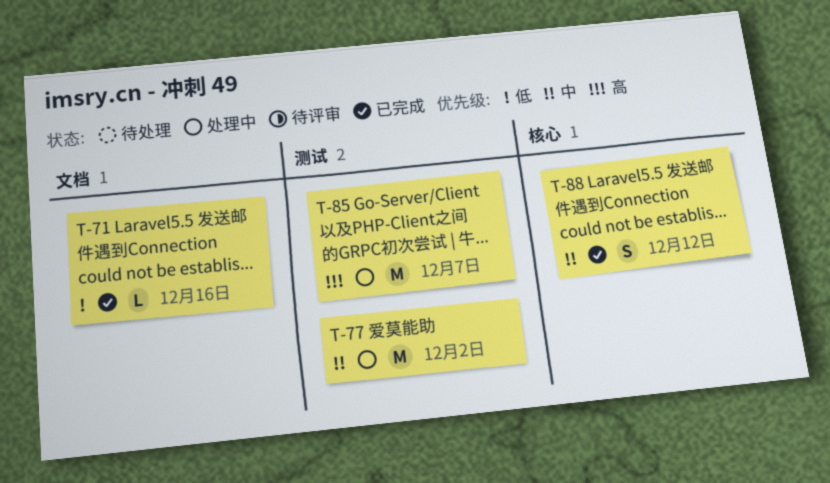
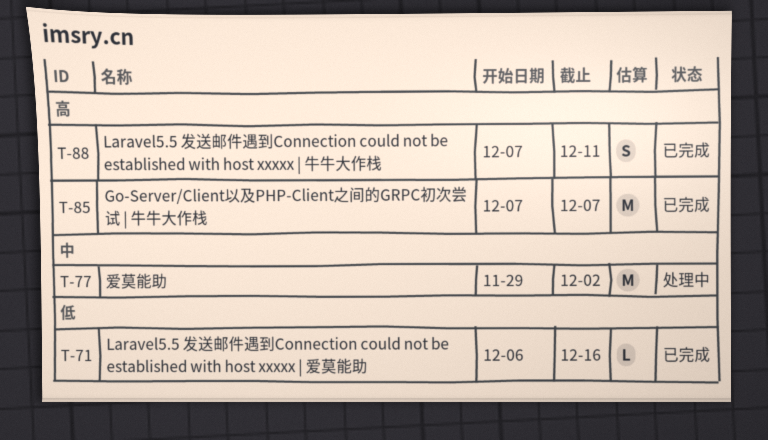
T-85, status: 处理中 -> 已完成
T-88, priority: 中 -> 高
T-88, due: Dec 12 -> Dec 11

